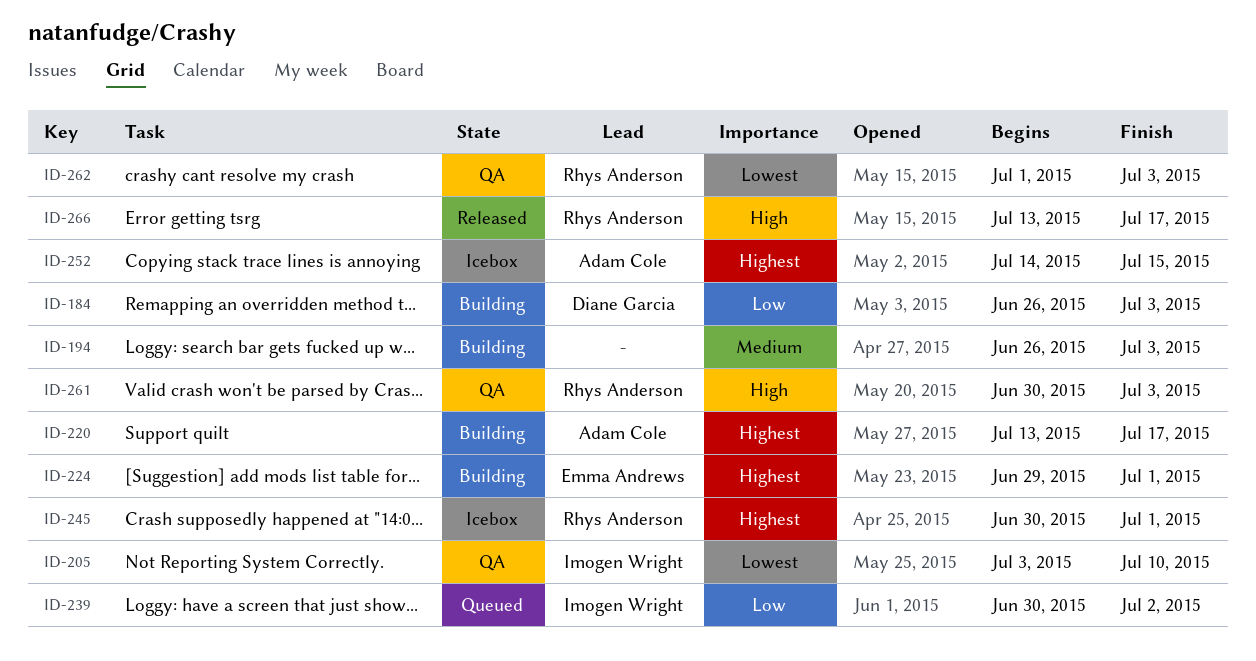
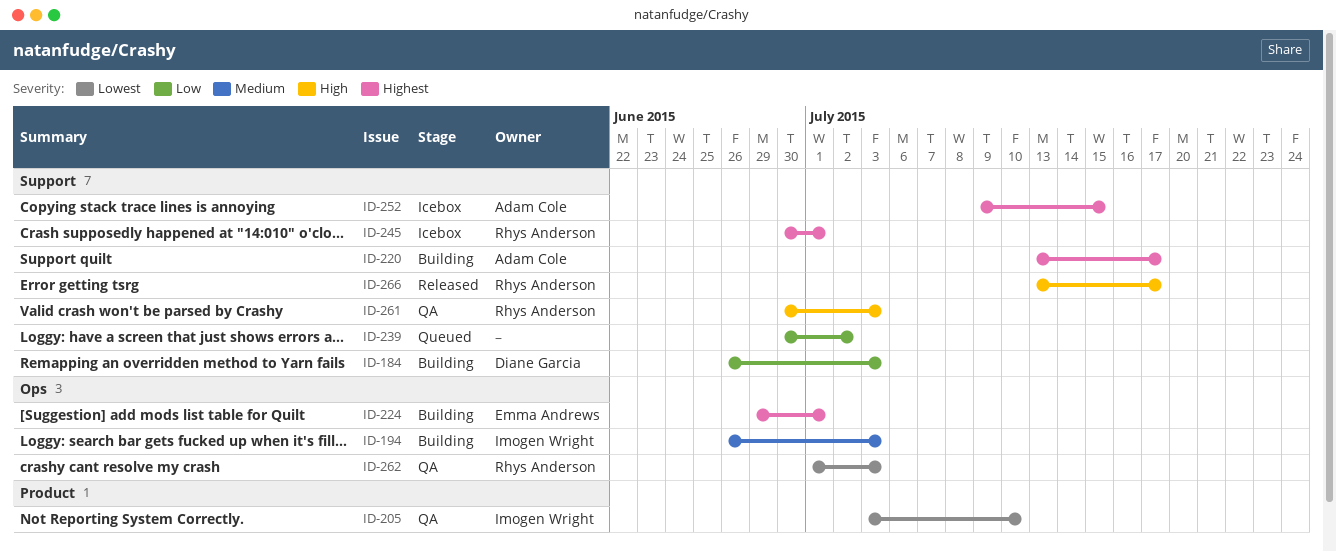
ID-194, owner: none -> Imogen Wright
ID-239, owner: Imogen Wright -> none
ID-252, start: Jul 14 -> Jul 9

